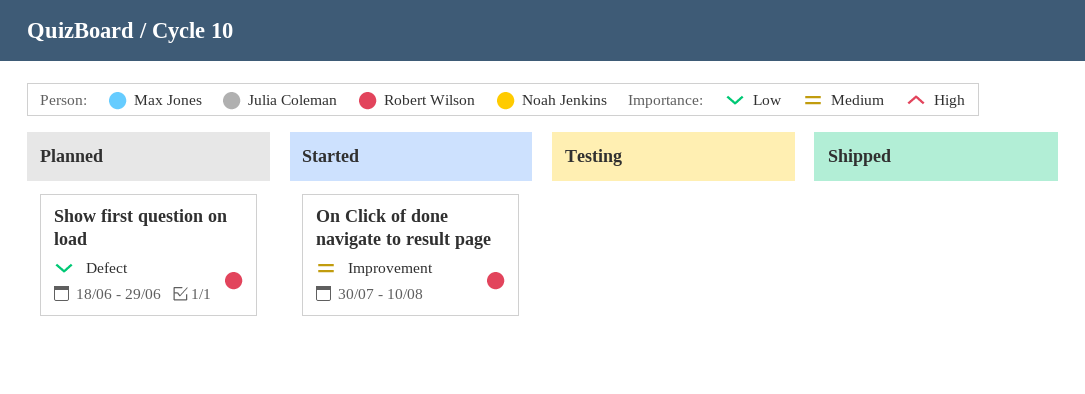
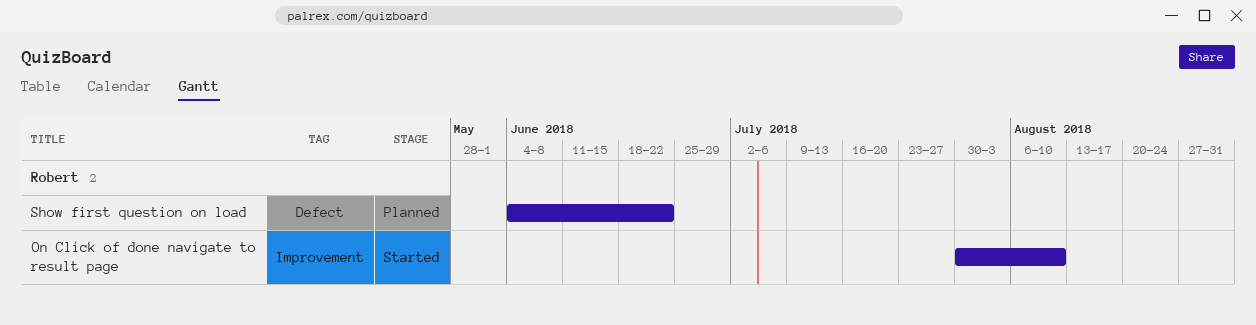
Show first question on load, start: Jun 18 -> Jun 4
Show first question on load, due: Jun 29 -> Jun 22

